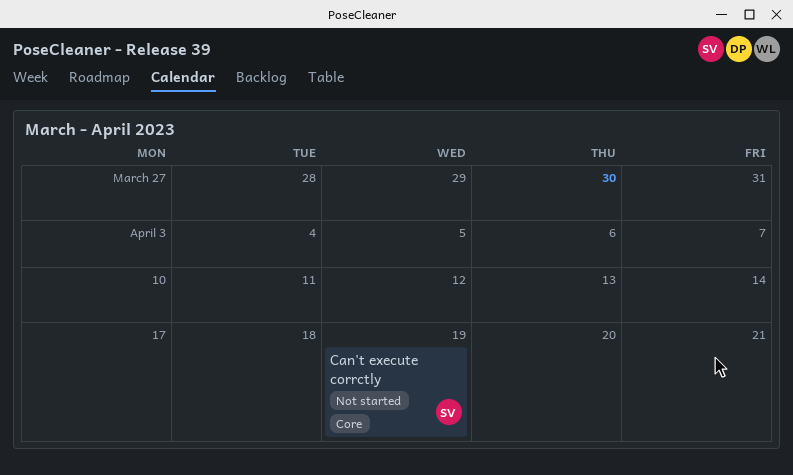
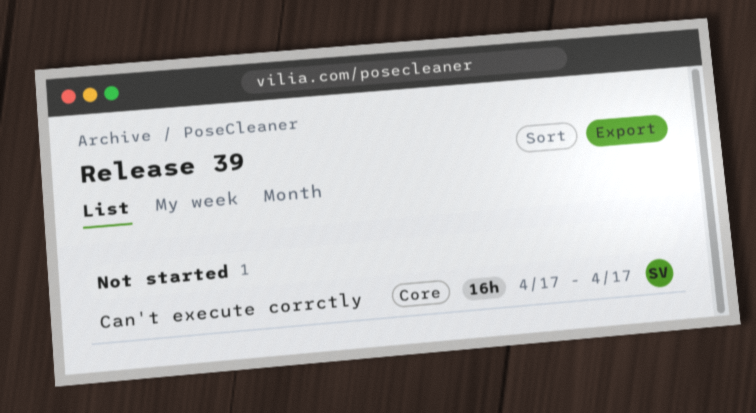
Can't execute corrctly, due: Apr 19 -> Apr 17

